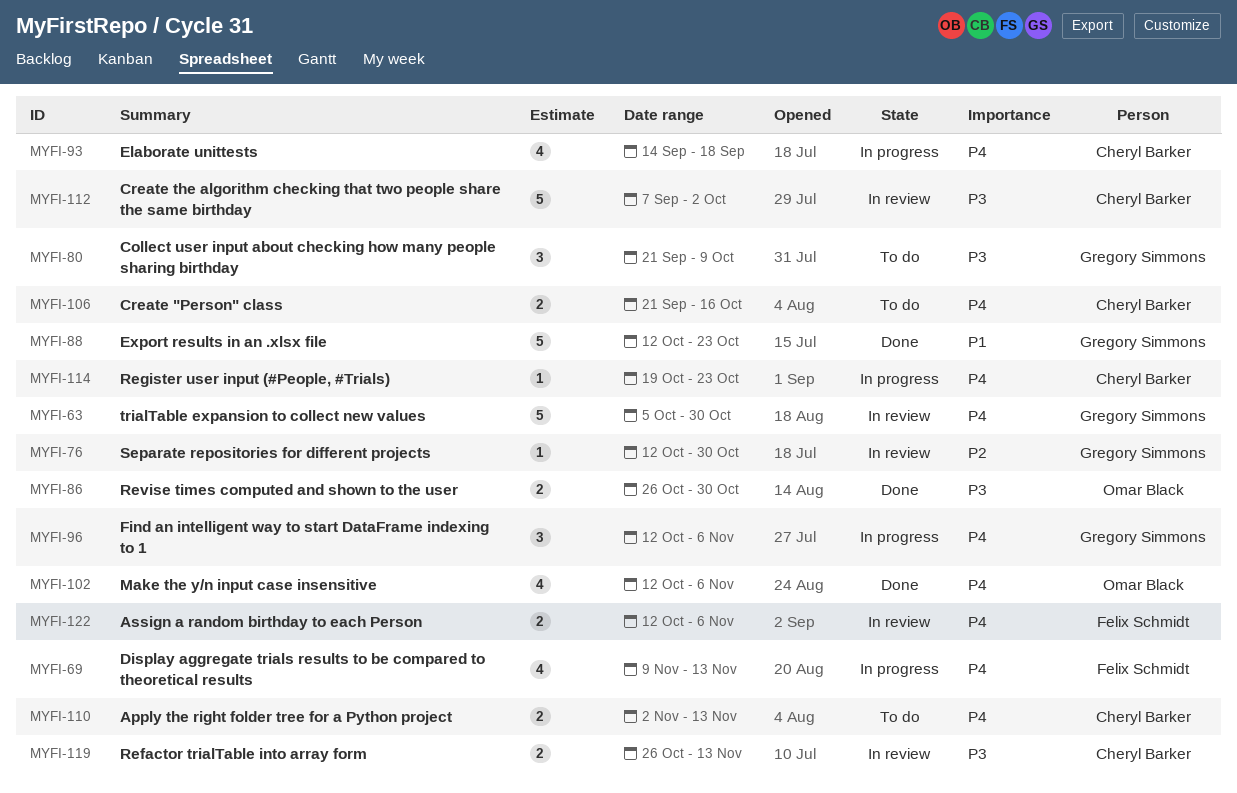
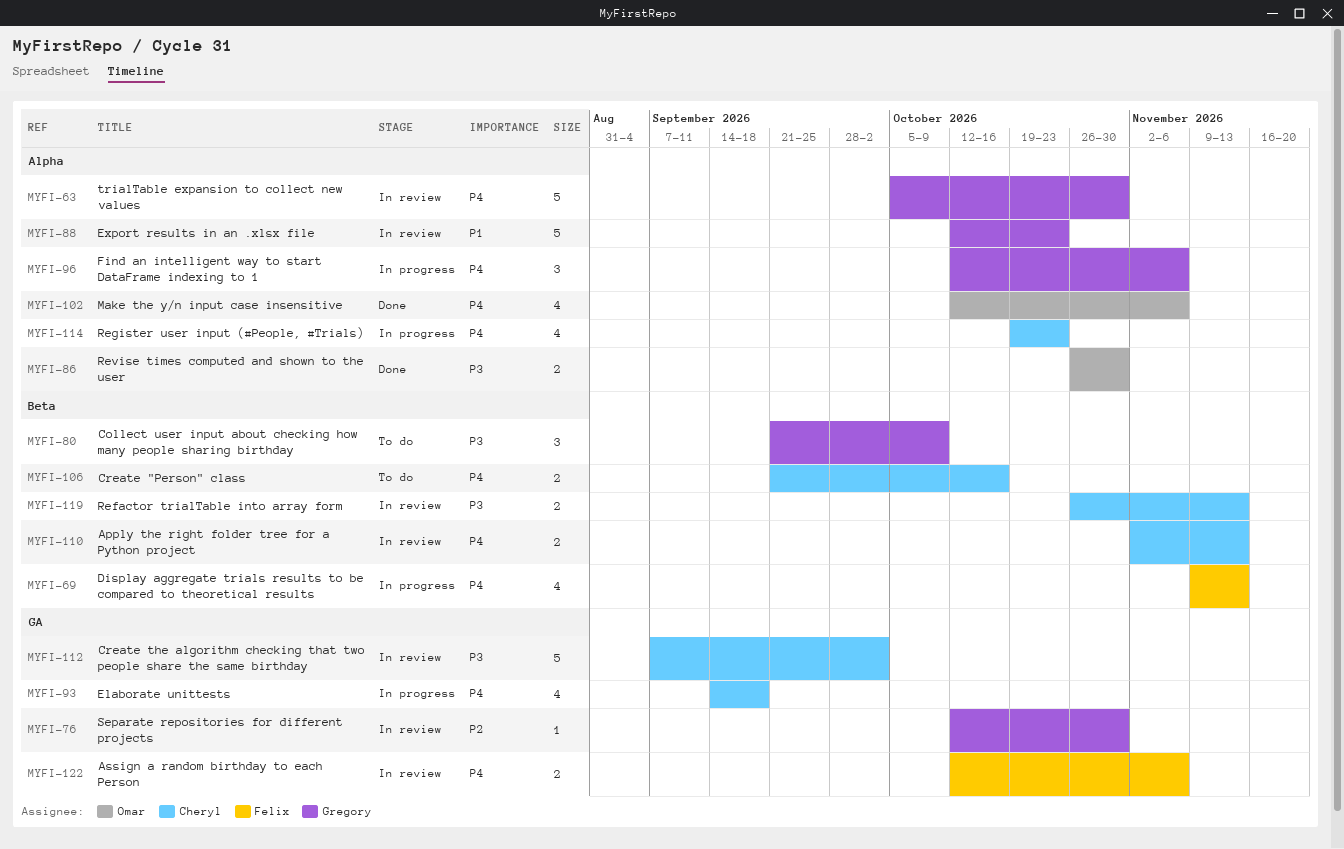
MYFI-88, status: Done -> In review
MYFI-110, status: To do -> In review
MYFI-114, estimate: 1 -> 4

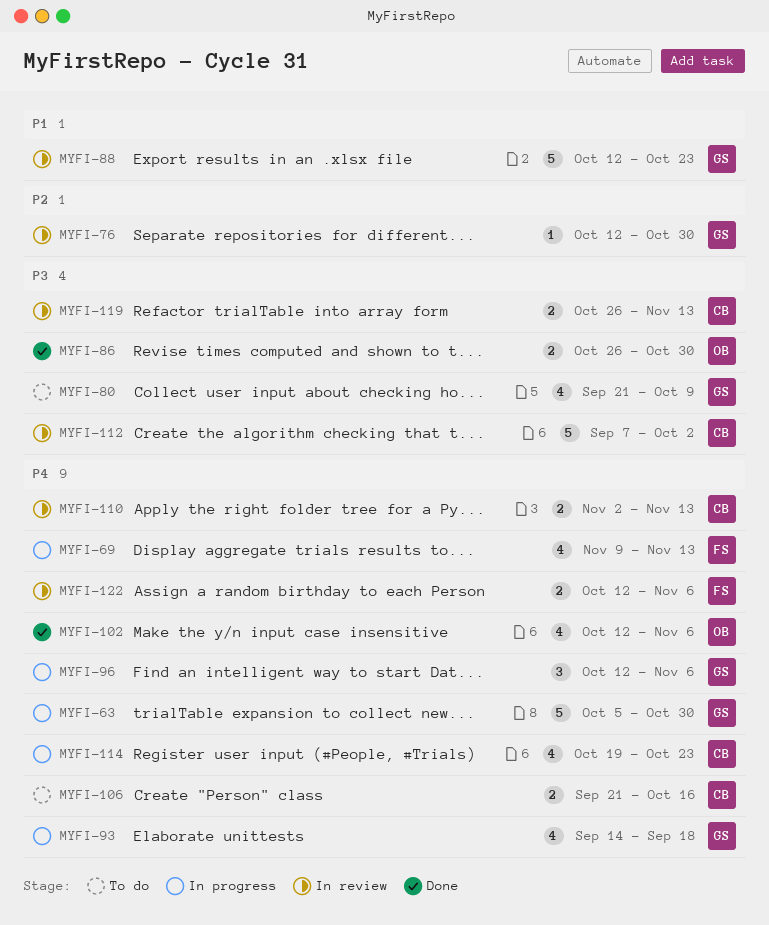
MYFI-63, status: In review -> In progress
MYFI-80, estimate: 3 -> 4
MYFI-93, owner: Cheryl -> Gregory

